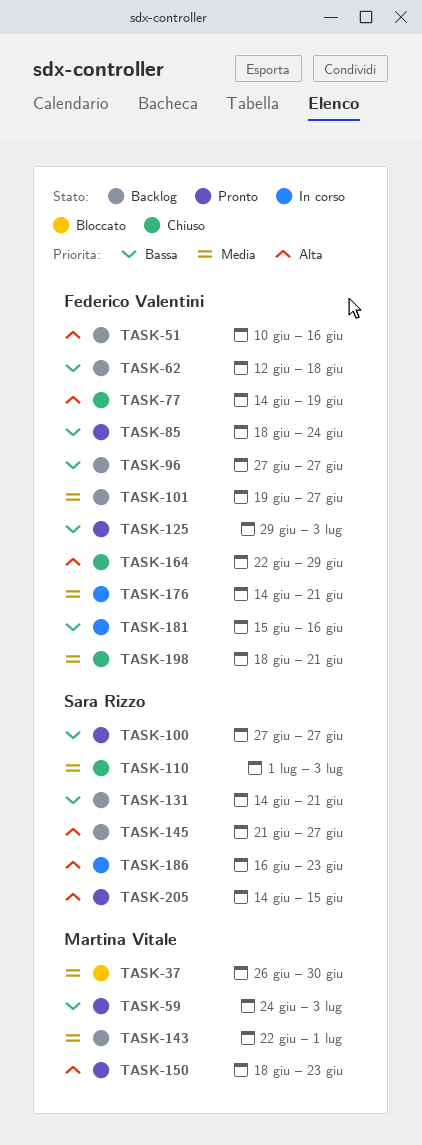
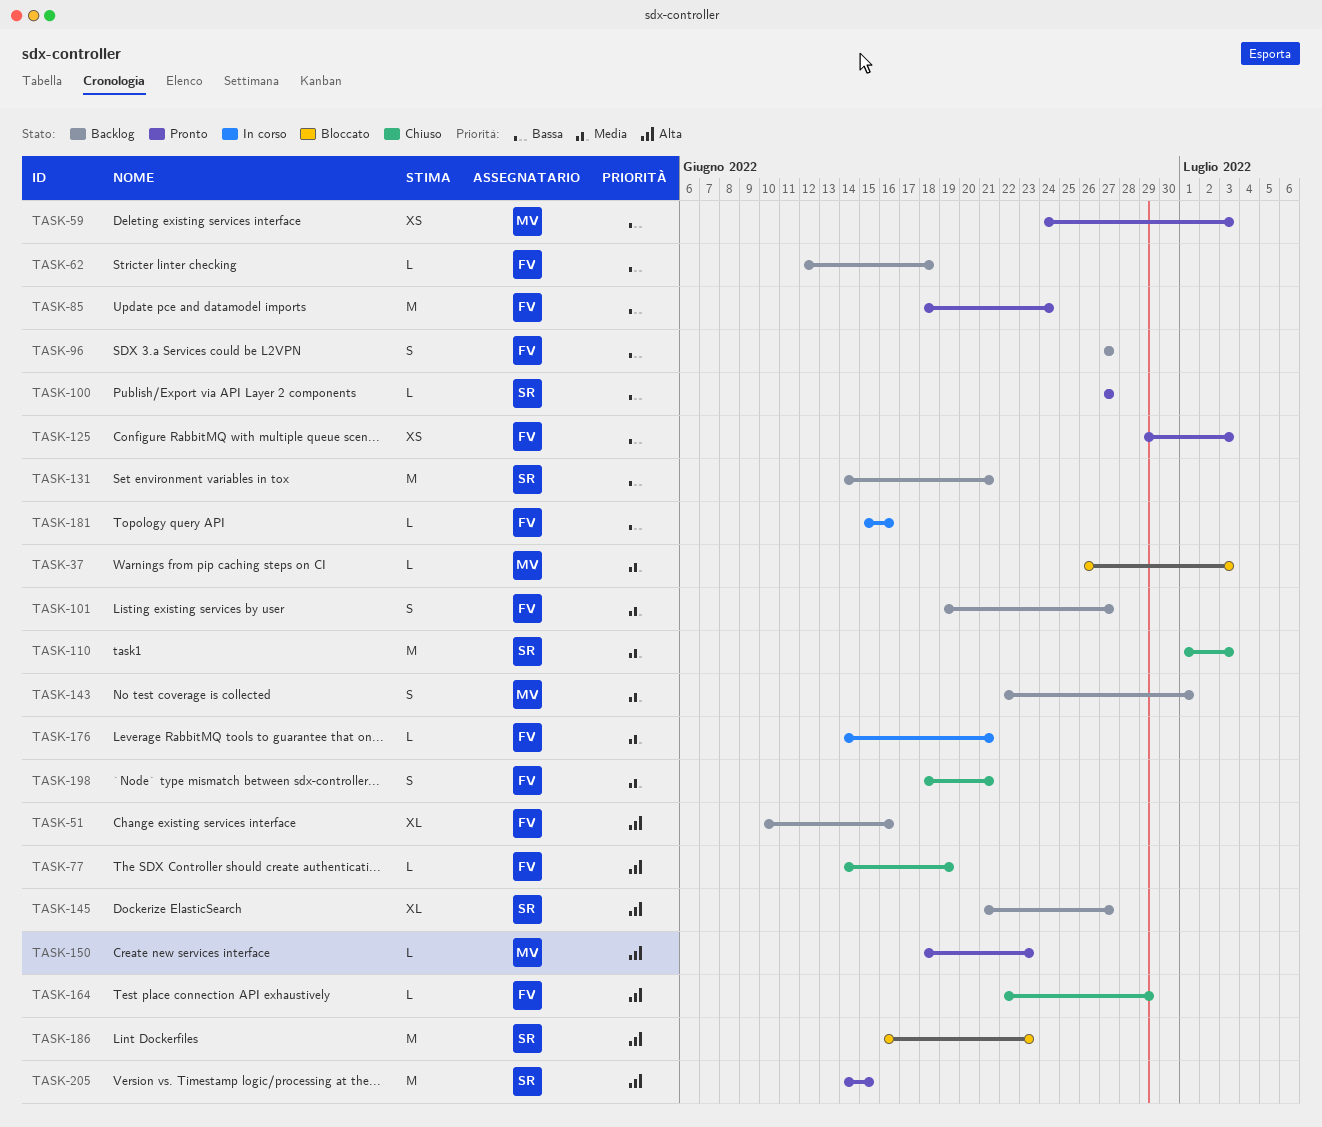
TASK-37, due: Jun 30 -> Jul 3
TASK-186, status: In corso -> Bloccato

